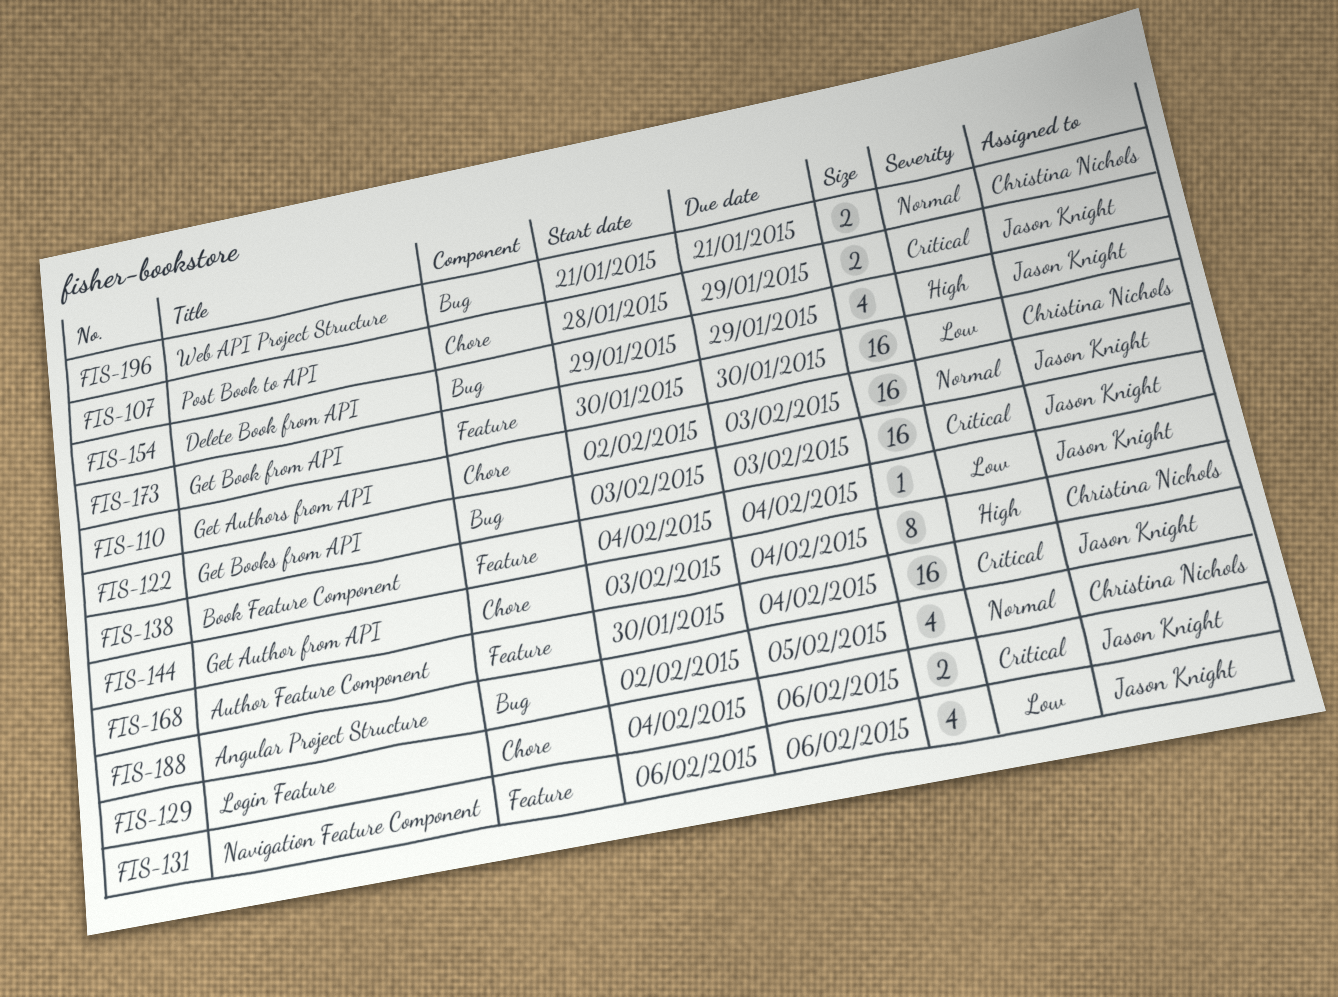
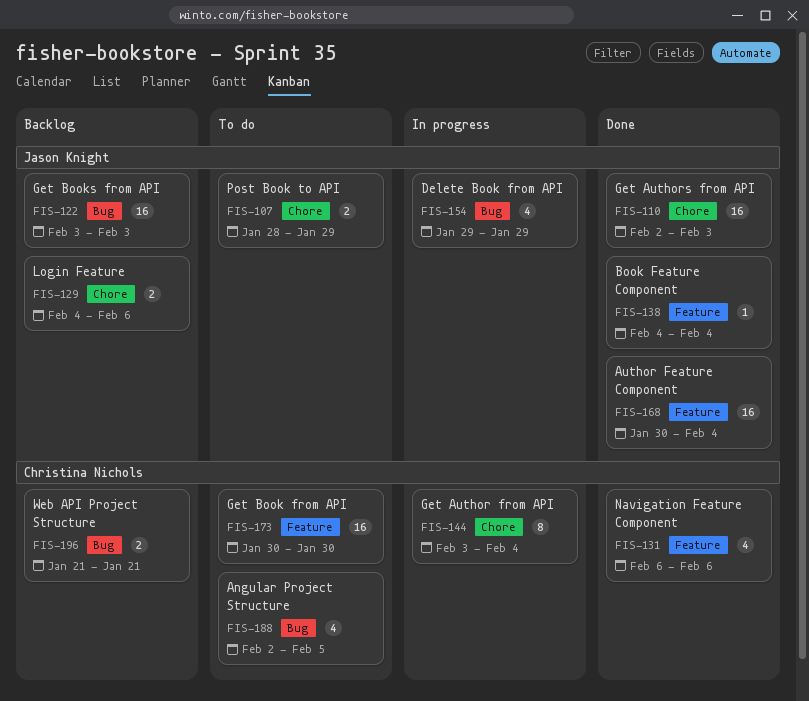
FIS-131, owner: Jason Knight -> Christina Nichols

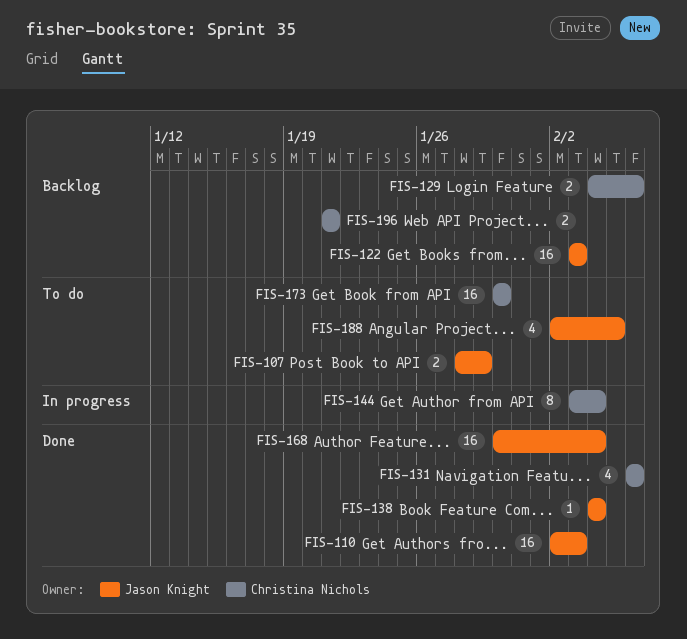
FIS-129, owner: Jason Knight -> Christina Nichols
FIS-154: present -> none
FIS-188, owner: Christina Nichols -> Jason Knight

